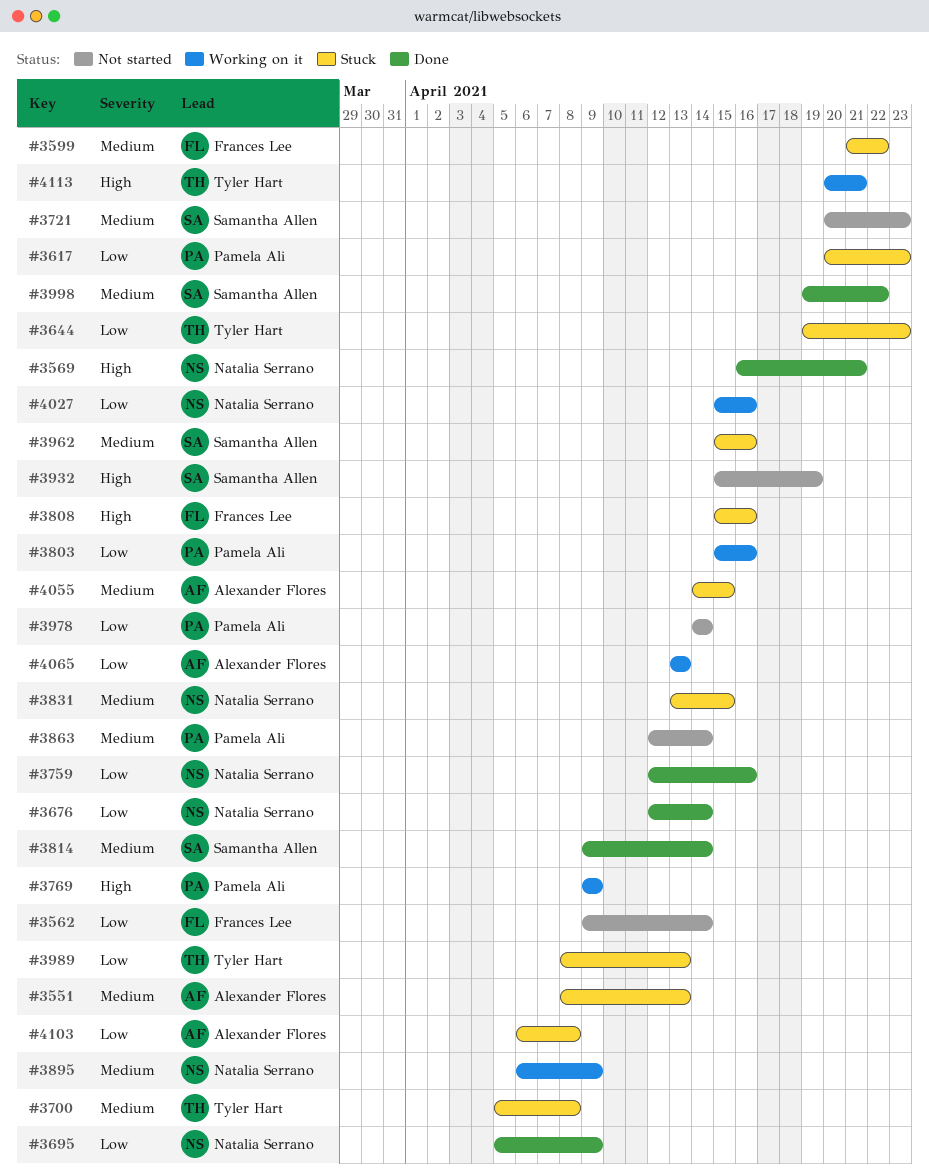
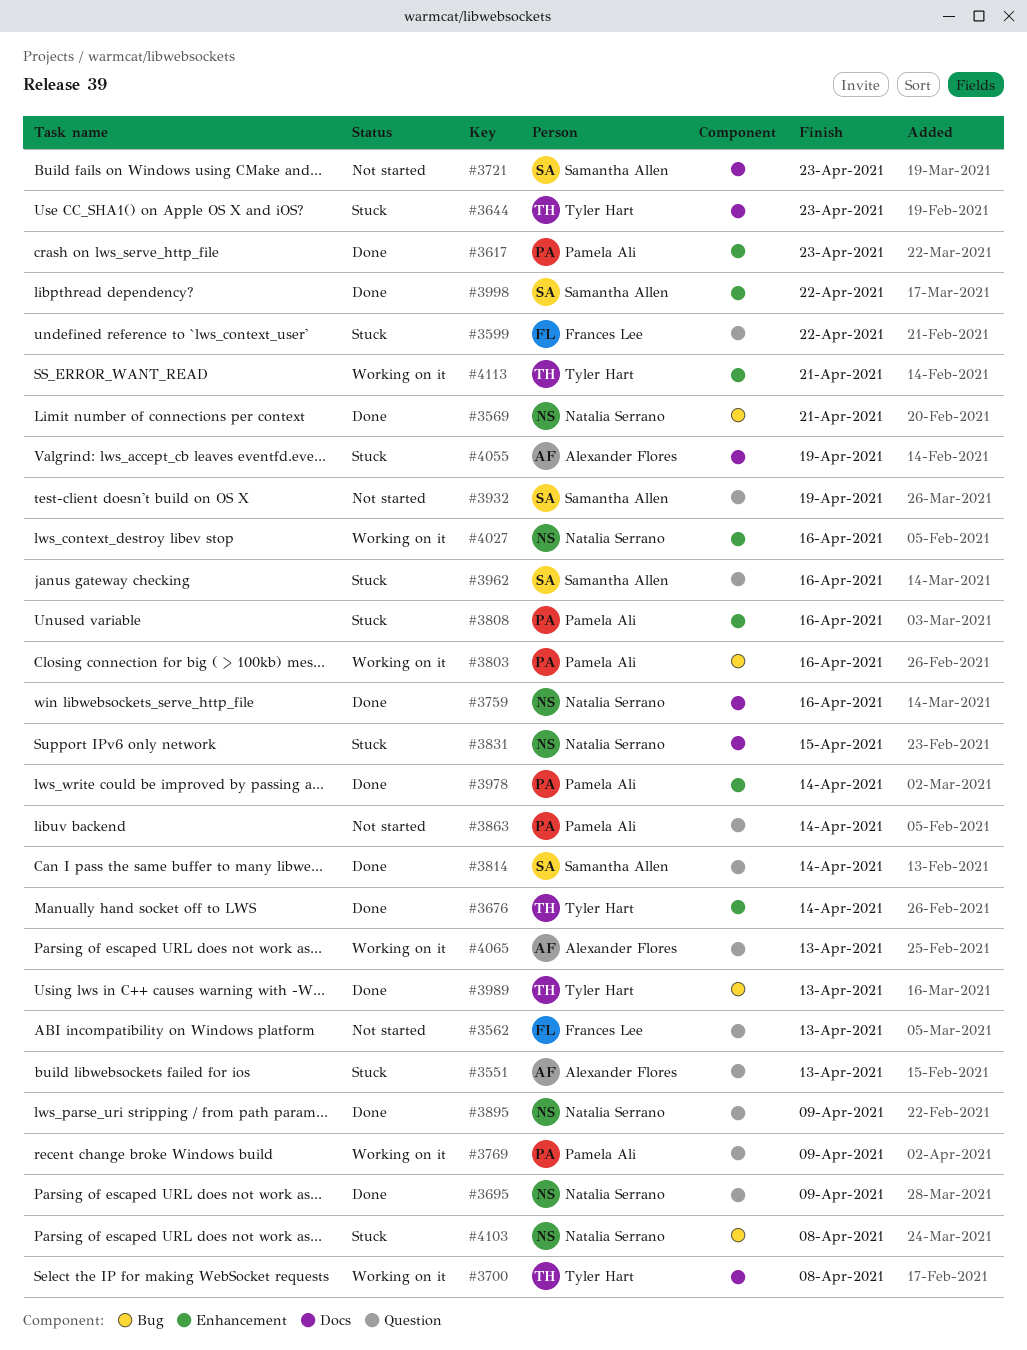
#3562, due: Apr 14 -> Apr 13
#3617, status: Stuck -> Done
#3676, owner: Natalia Serrano -> Tyler Hart
#3700, status: Stuck -> Working on it
#3808, owner: Frances Lee -> Pamela Ali
#3895, status: Working on it -> Done
#3978, status: Not started -> Done
#3989, status: Stuck -> Done
#4055, due: Apr 15 -> Apr 19
#4103, owner: Alexander Flores -> Natalia Serrano

